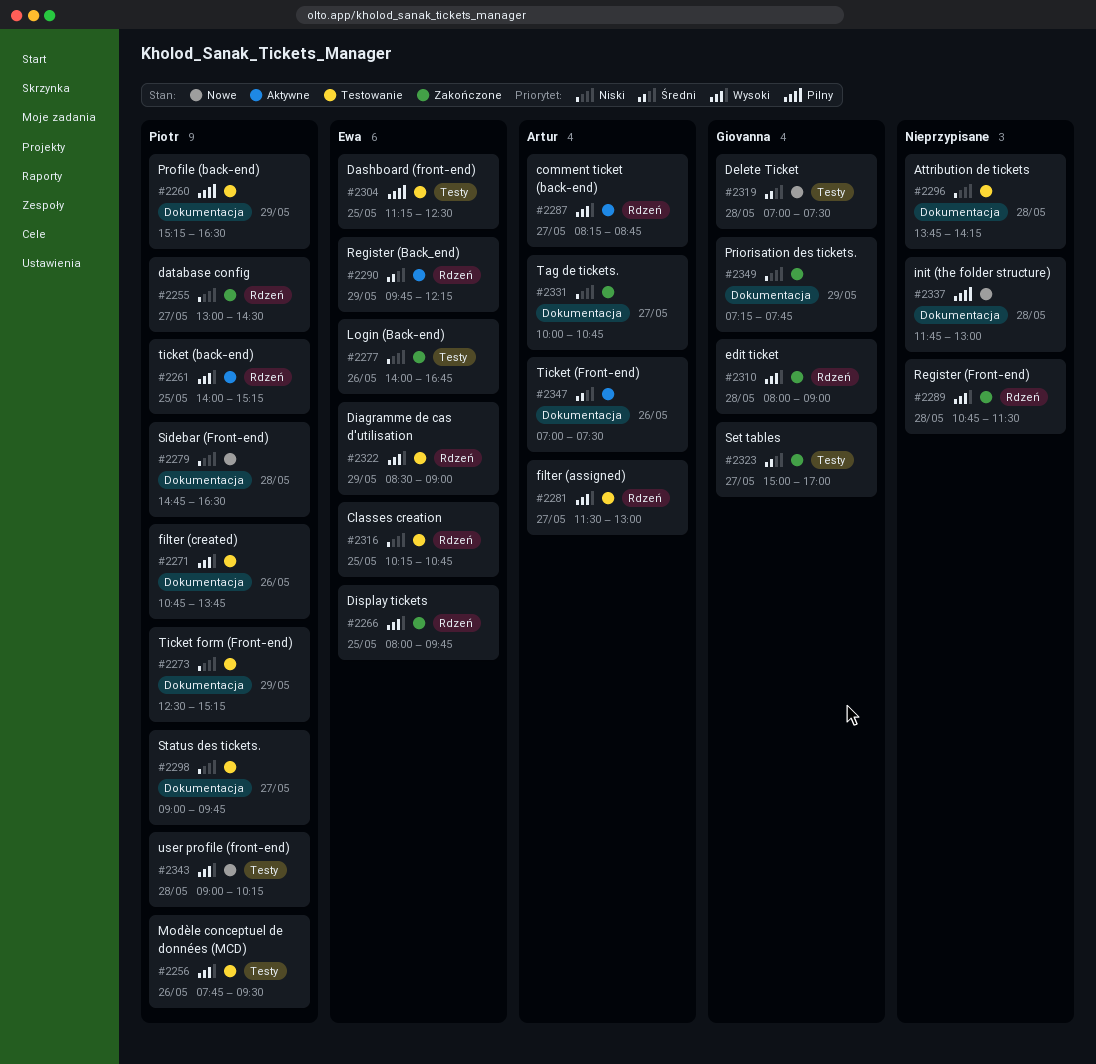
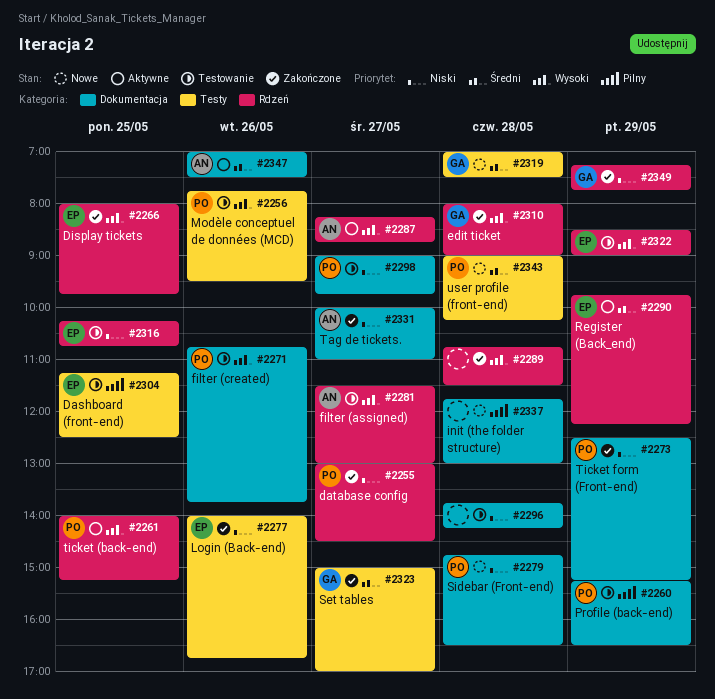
#2273, status: Testowanie -> Zakończone
#2331, ends: 10:45 -> 11:00
#2343, priority: Wysoki -> Średni
#2349, label: Dokumentacja -> Rdzeń

